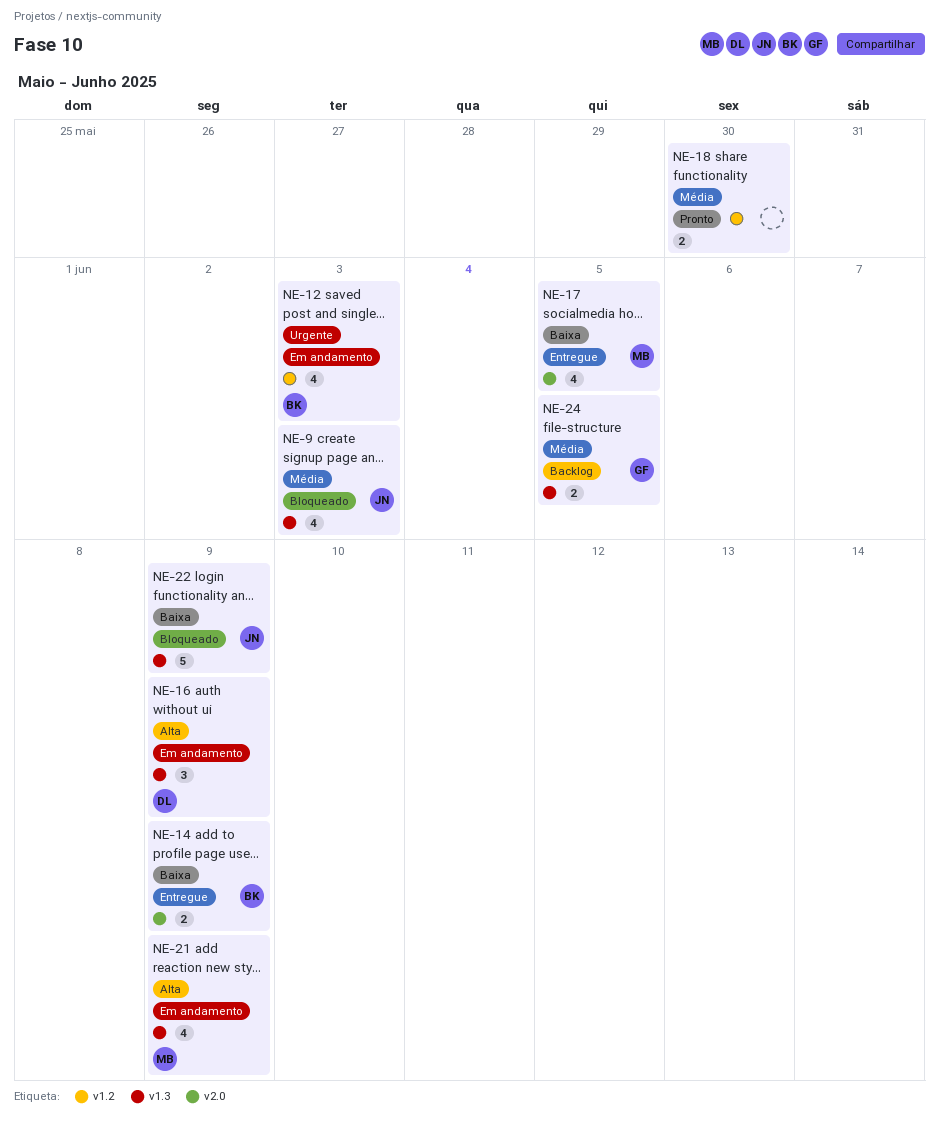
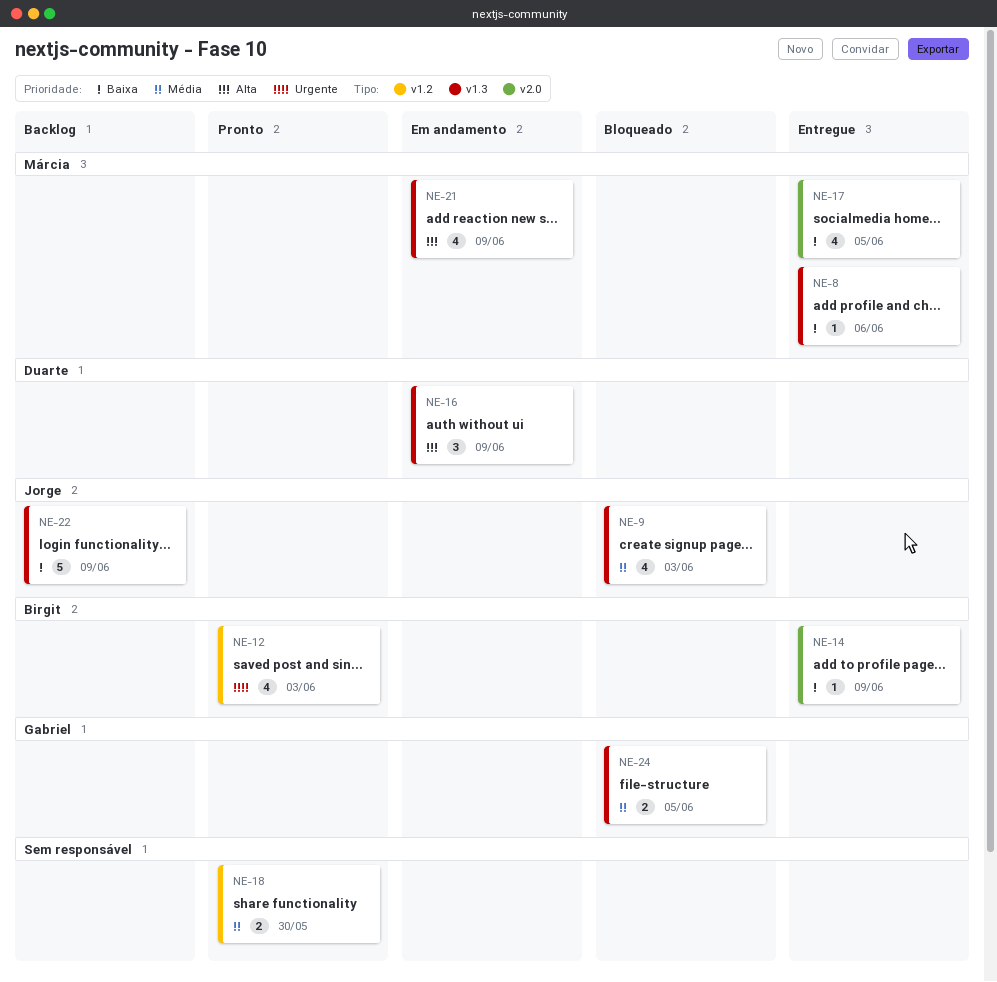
NE-8: none -> present
NE-12, status: Em andamento -> Pronto
NE-14, estimate: 2 -> 1
NE-22, status: Bloqueado -> Backlog
NE-24, status: Backlog -> Bloqueado

